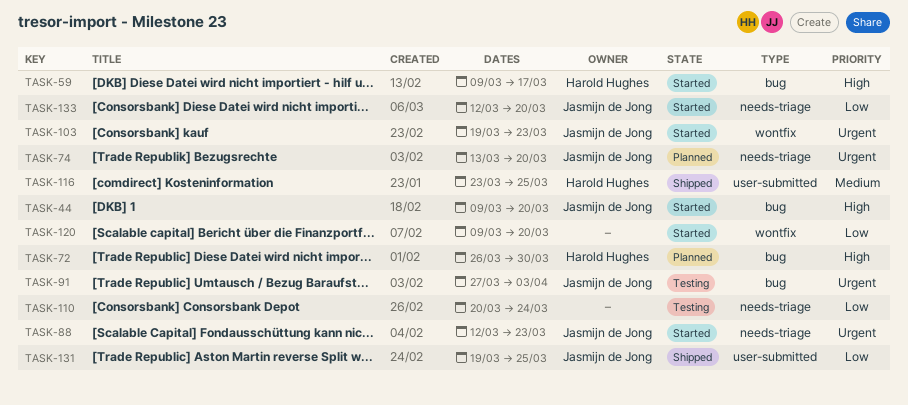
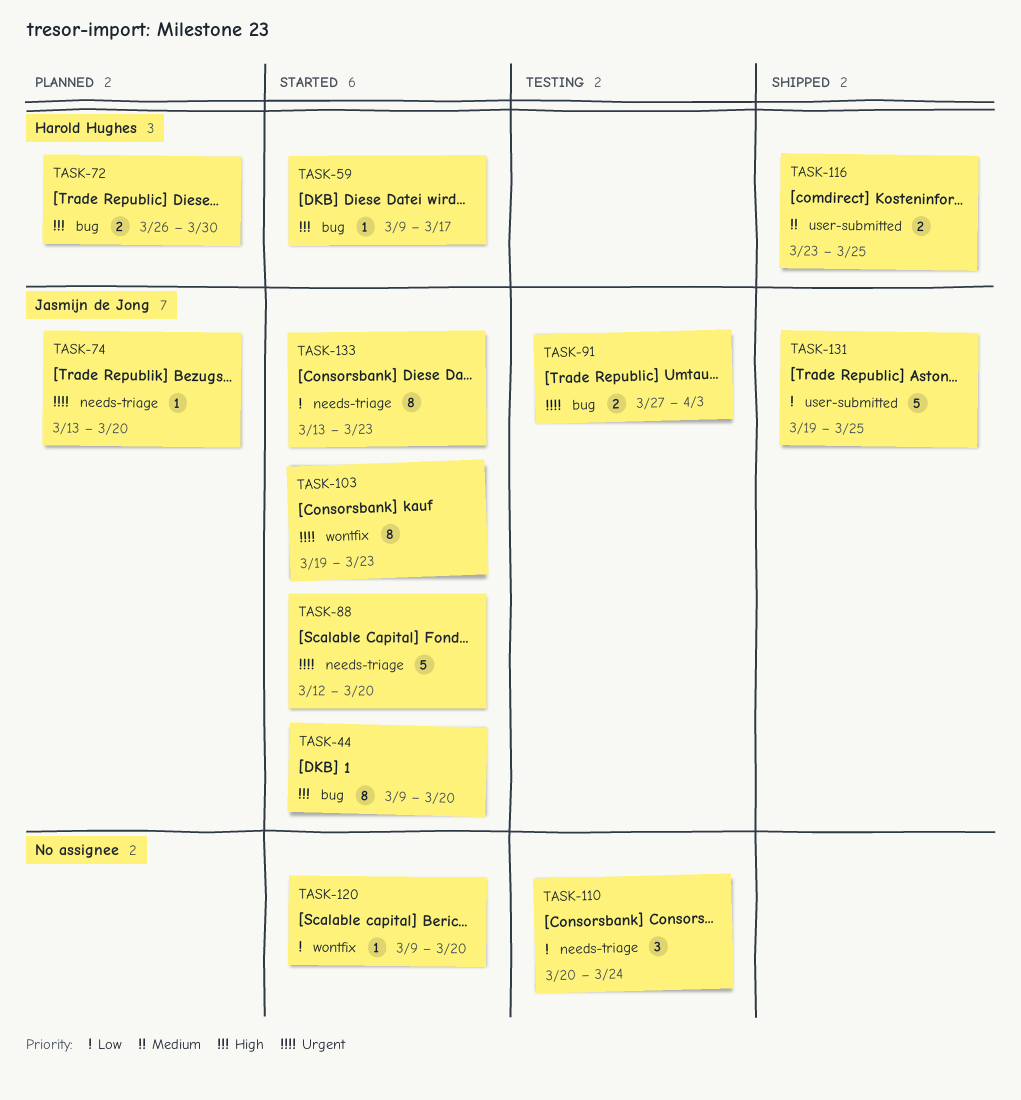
TASK-88, due: Mar 23 -> Mar 20
TASK-133, start: Mar 12 -> Mar 13
TASK-133, due: Mar 20 -> Mar 23

